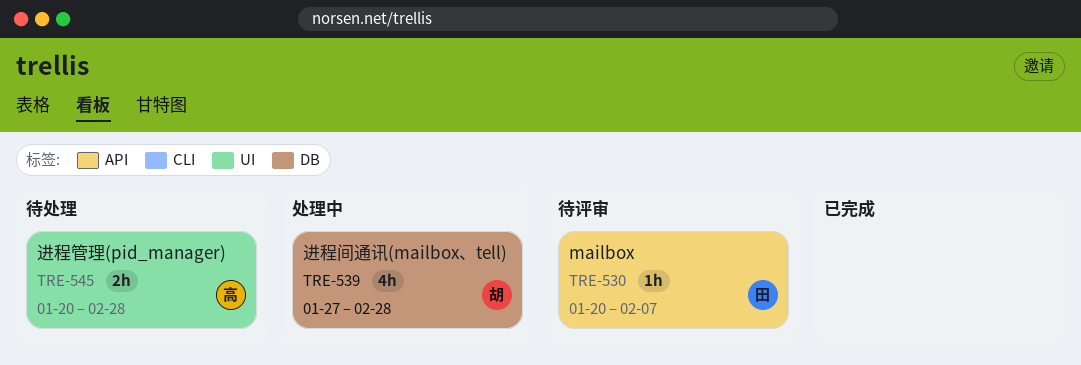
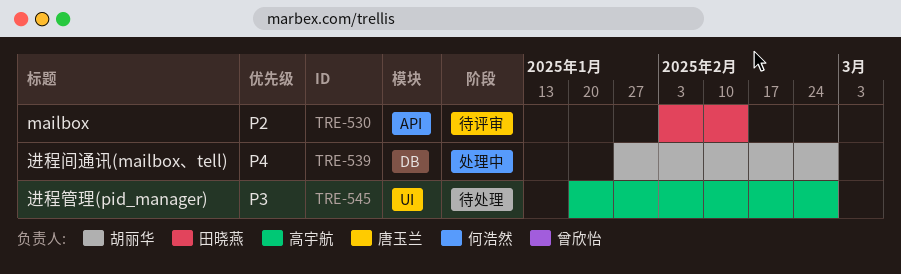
TRE-530, start: Jan 20 -> Feb 3
TRE-530, due: Feb 7 -> Feb 14

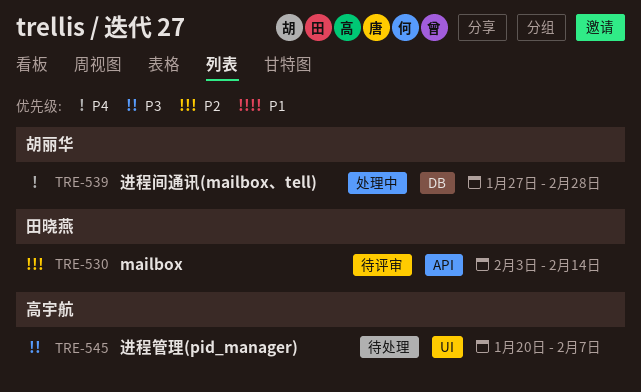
TRE-545, due: Feb 28 -> Feb 7

